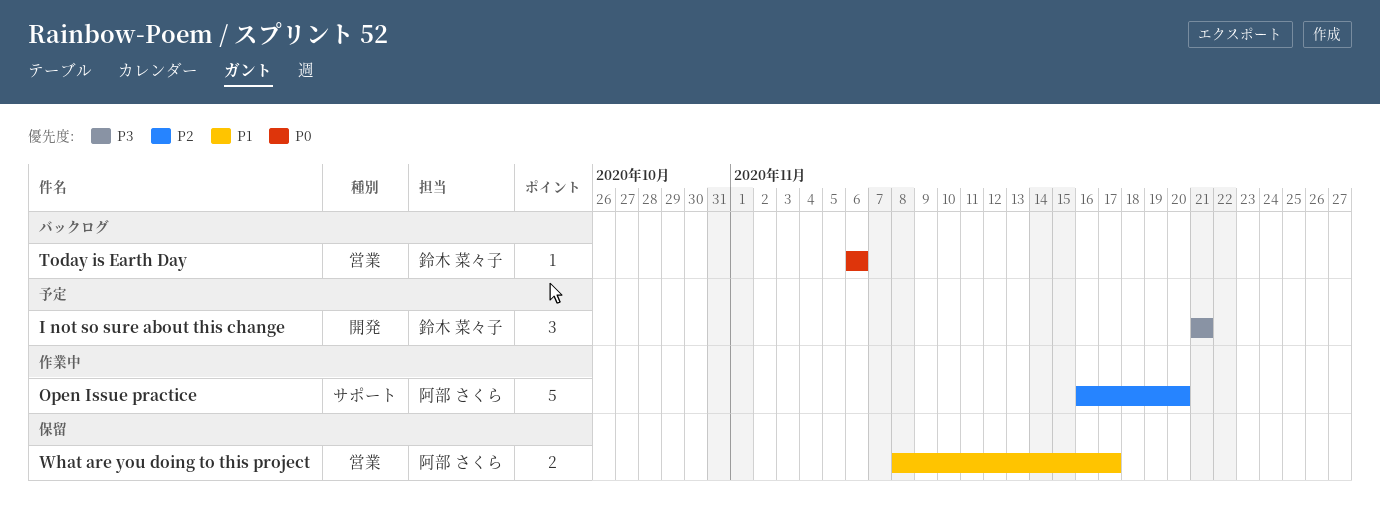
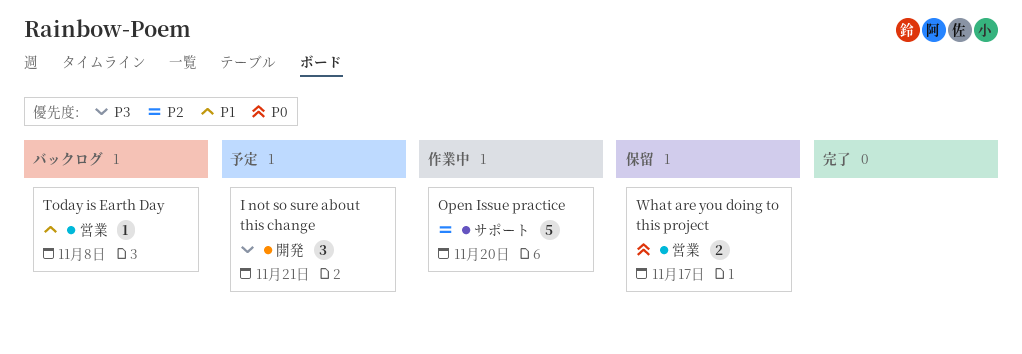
Today is Earth Day, priority: P0 -> P1
Today is Earth Day, due: Nov 6 -> Nov 8
What are you doing to this project, priority: P1 -> P0

